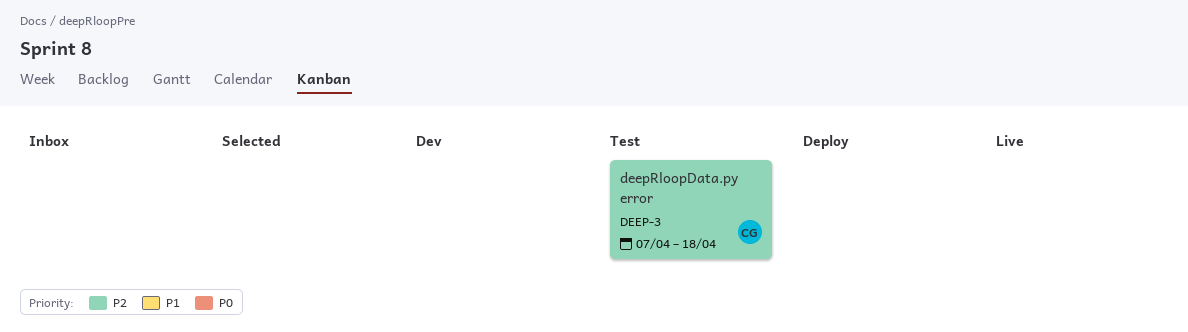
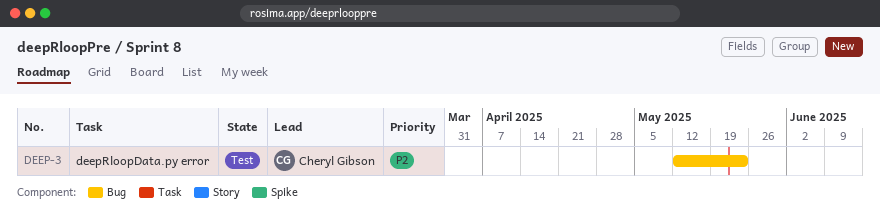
DEEP-3, start: Apr 7 -> May 12
DEEP-3, due: Apr 18 -> May 23

